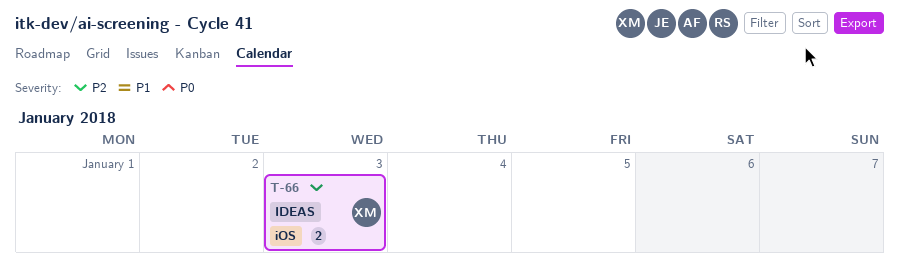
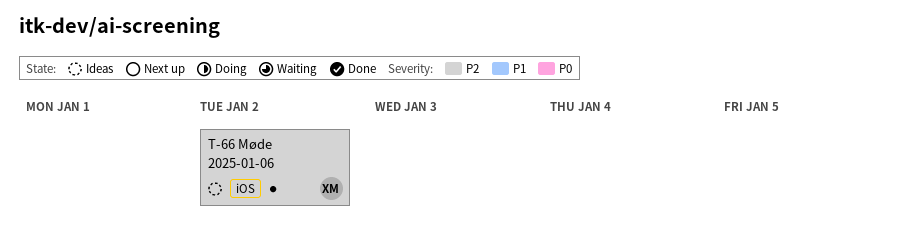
T-66, estimate: 2 -> 1
T-66, due: Jan 3 -> Jan 2

